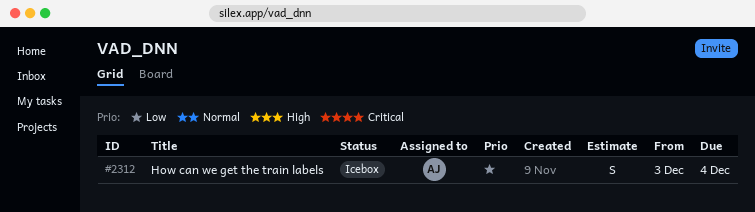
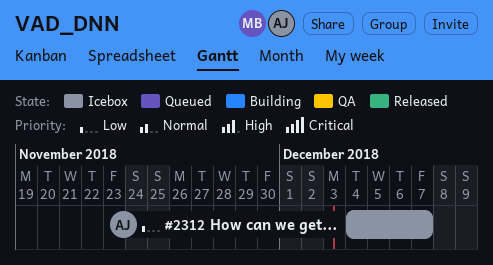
#2312, start: Dec 3 -> Dec 4
#2312, due: Dec 4 -> Dec 7

